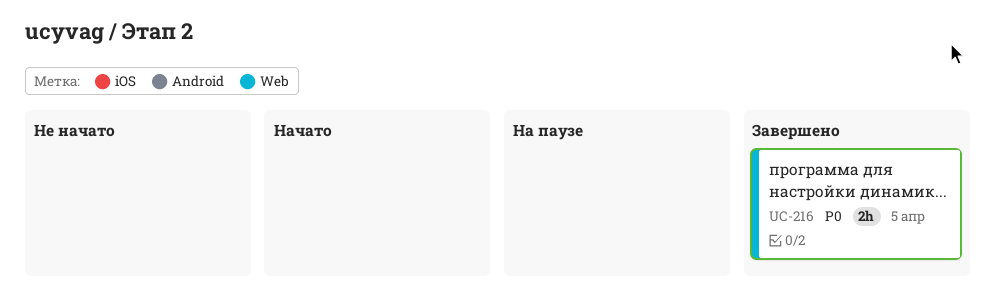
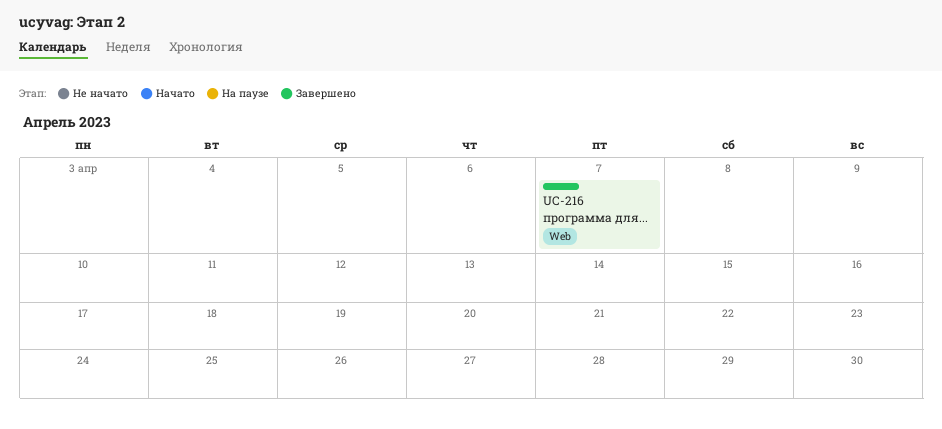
UC-216, due: Apr 5 -> Apr 7

